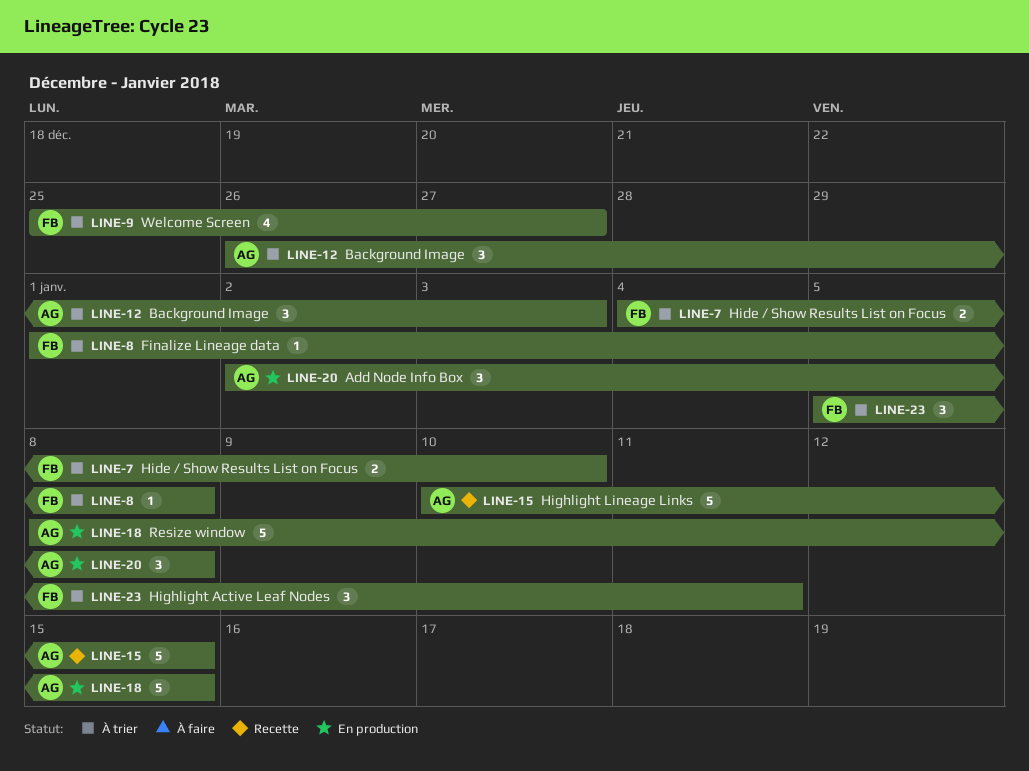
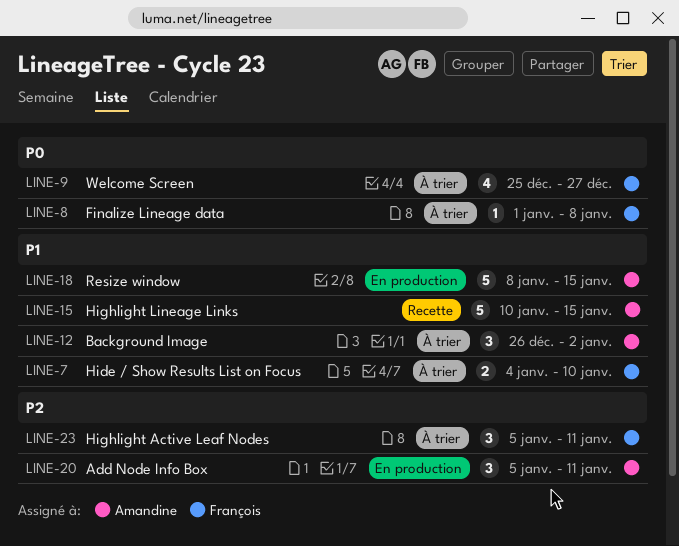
LINE-12, due: Jan 3 -> Jan 2
LINE-20, start: Jan 2 -> Jan 5
LINE-20, due: Jan 8 -> Jan 11

